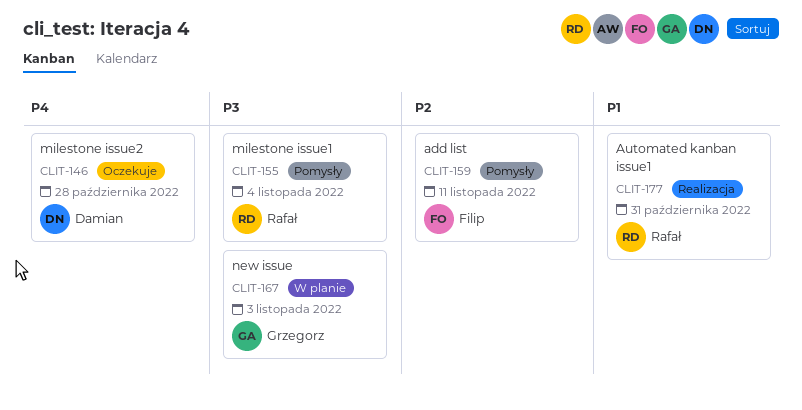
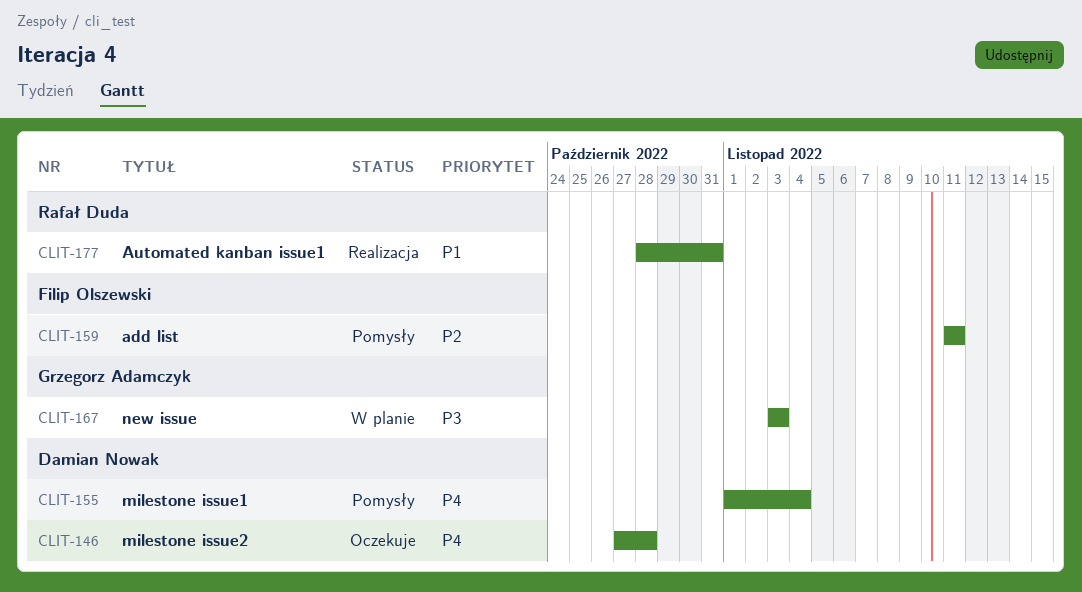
CLIT-155, owner: Rafał Duda -> Damian Nowak
CLIT-155, priority: P3 -> P4

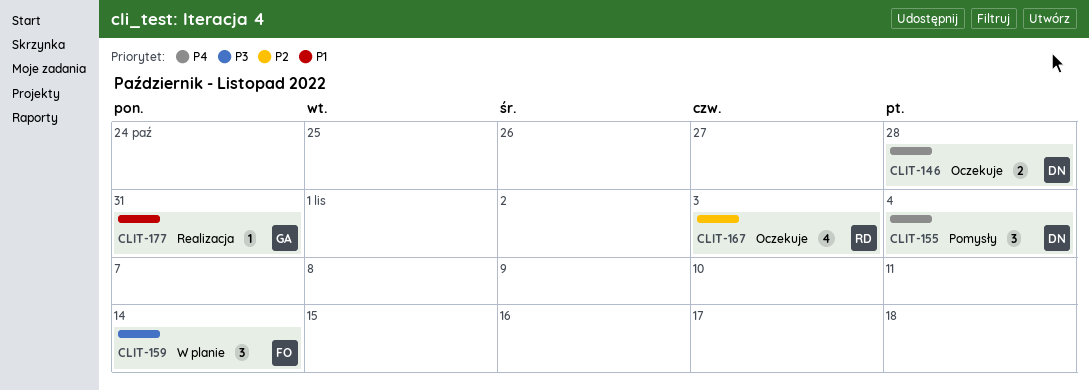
CLIT-159, status: Pomysły -> W planie
CLIT-159, priority: P2 -> P3
CLIT-159, due: Nov 11 -> Nov 14
CLIT-167, status: W planie -> Oczekuje
CLIT-167, owner: Grzegorz Adamczyk -> Rafał Duda
CLIT-167, priority: P3 -> P2
CLIT-177, owner: Rafał Duda -> Grzegorz Adamczyk

